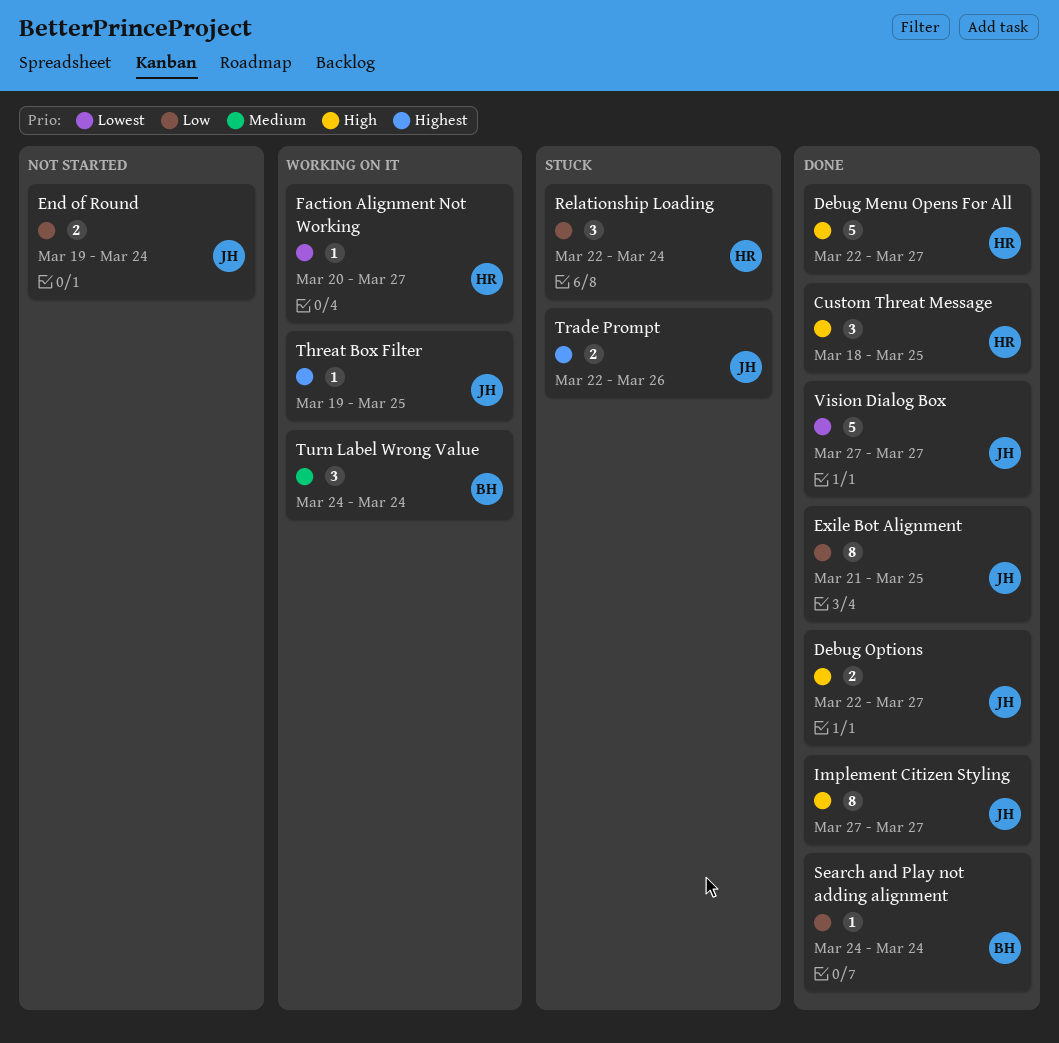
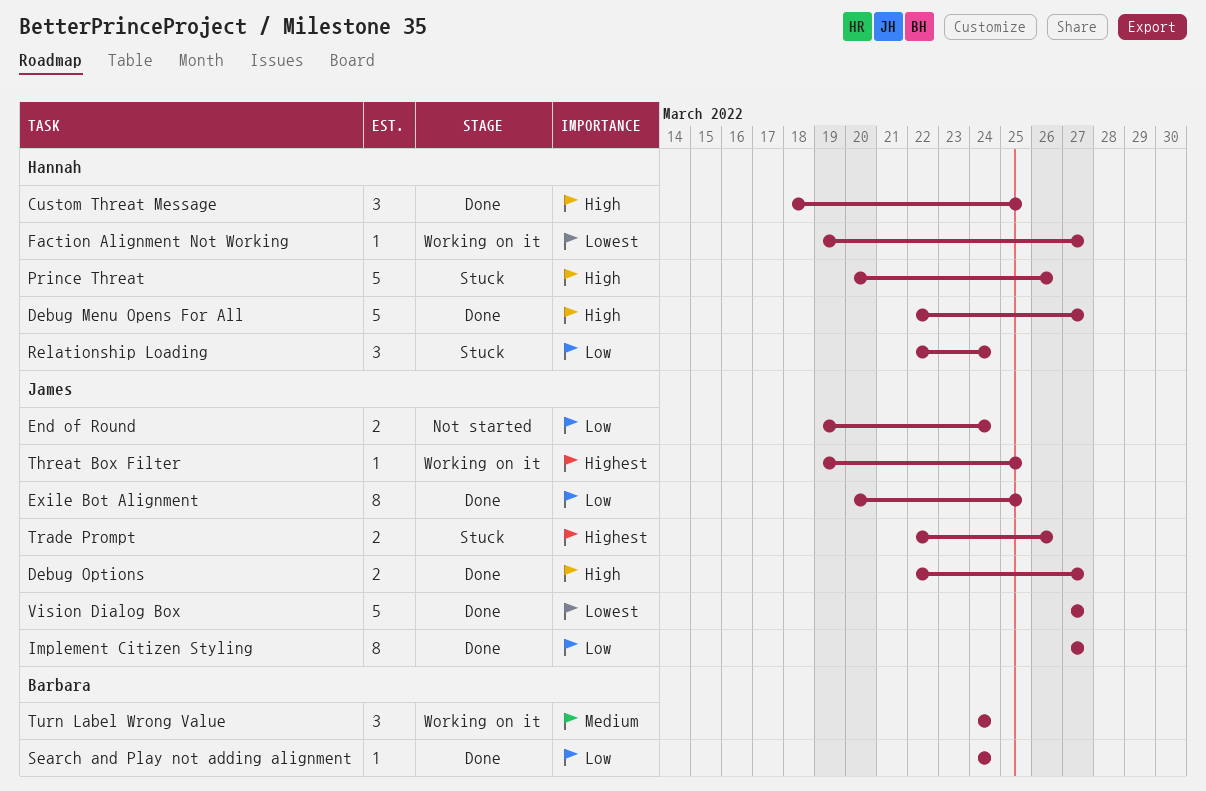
Exile Bot Alignment, start: Mar 21 -> Mar 20
Faction Alignment Not Working, start: Mar 20 -> Mar 19
Implement Citizen Styling, priority: High -> Low
Prince Threat: none -> present

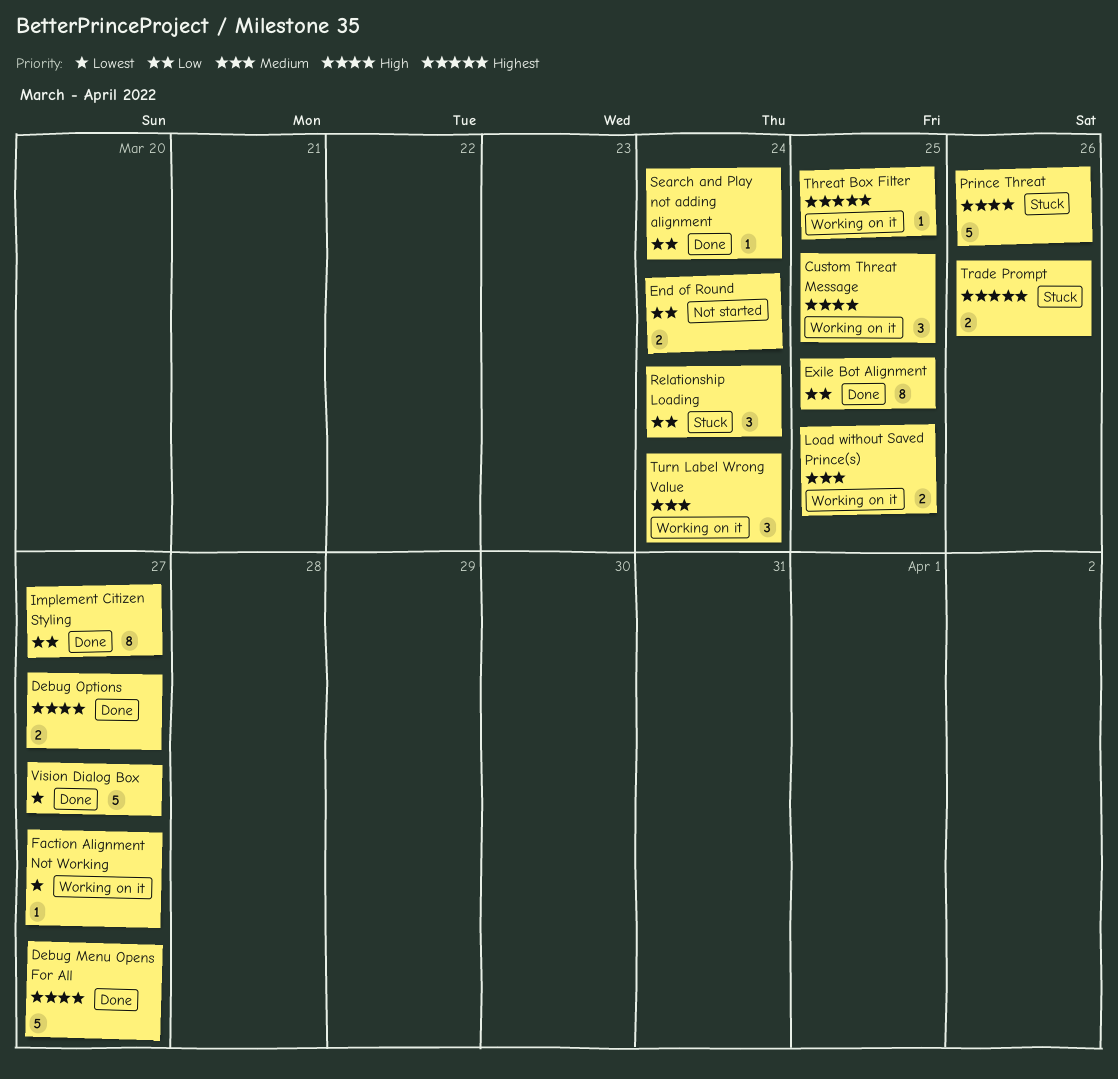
Custom Threat Message, status: Done -> Working on it
Load without Saved Prince(s): none -> present

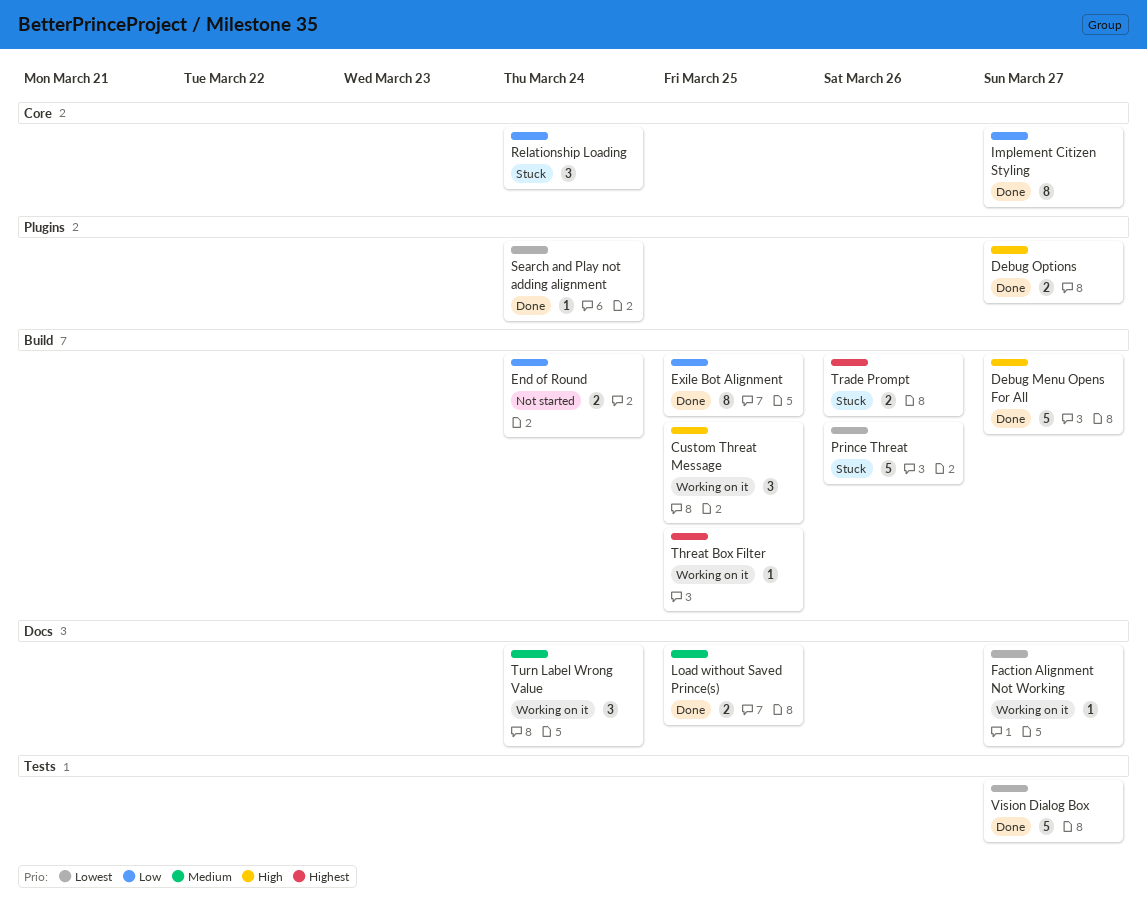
Load without Saved Prince(s), status: Working on it -> Done
Prince Threat, priority: High -> Lowest
Search and Play not adding alignment, priority: Low -> Lowest

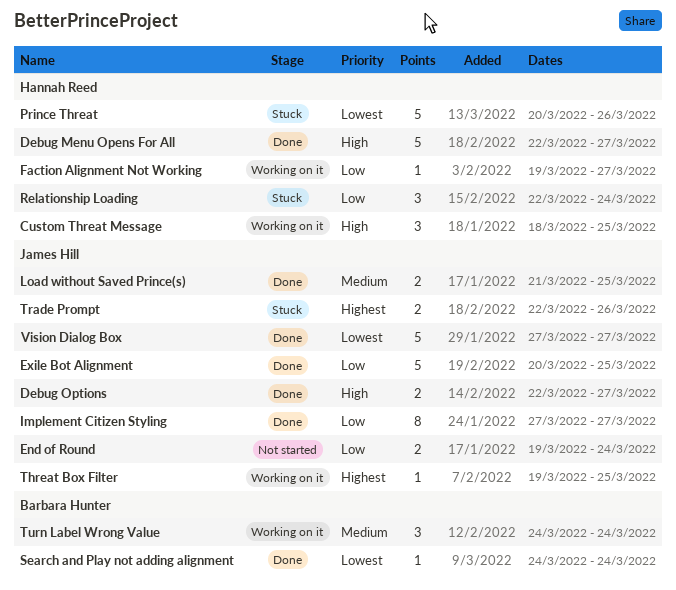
Exile Bot Alignment, estimate: 8 -> 5
Faction Alignment Not Working, priority: Lowest -> Low

